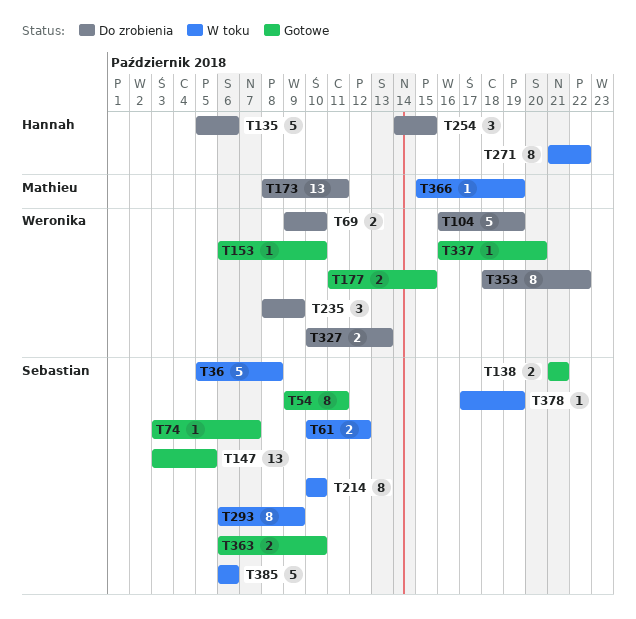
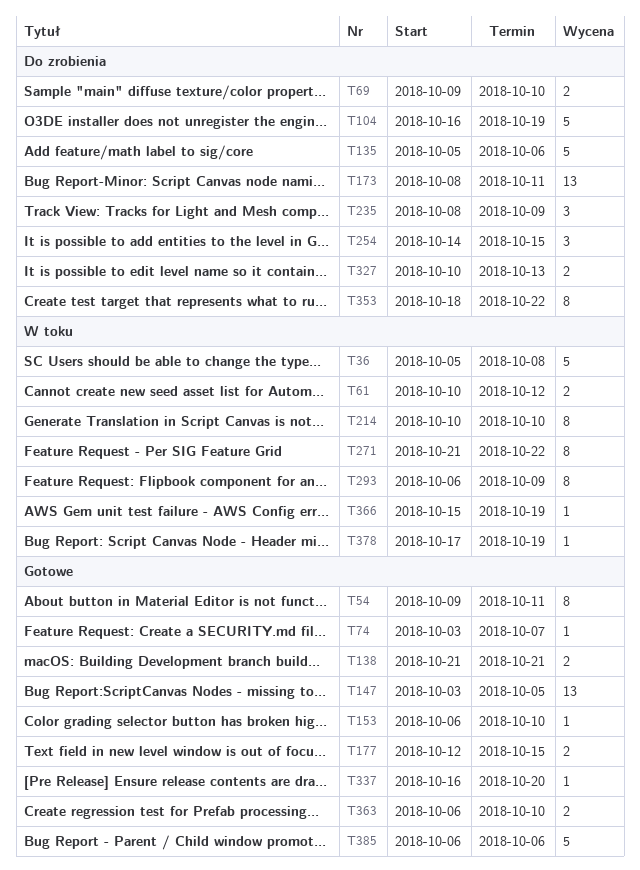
T177, start: Oct 11 -> Oct 12
T385, status: W toku -> Gotowe

